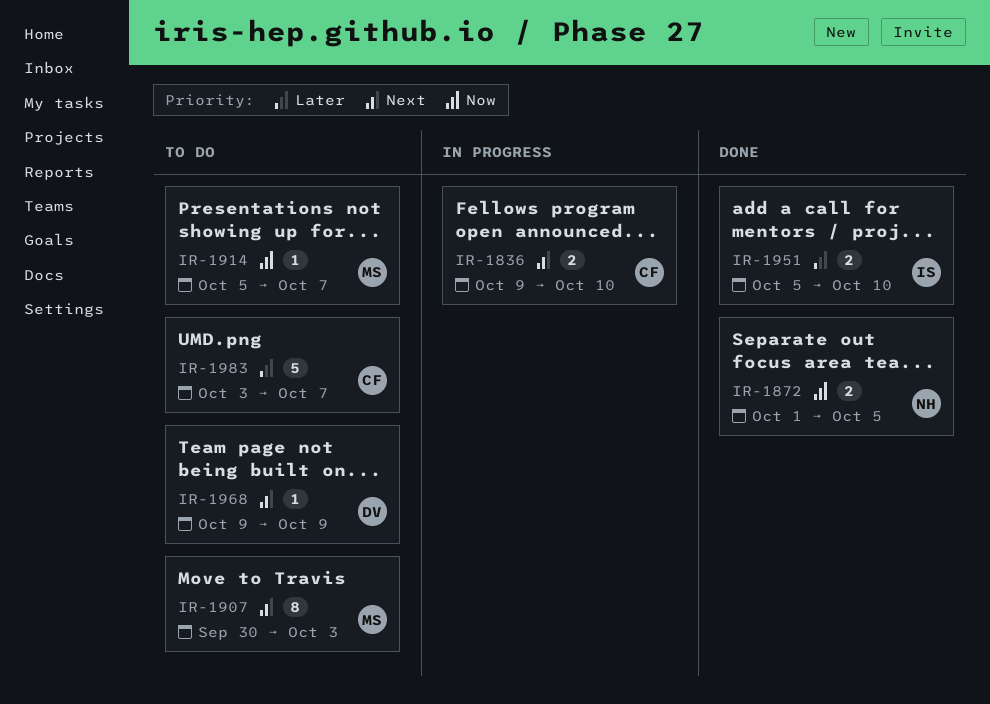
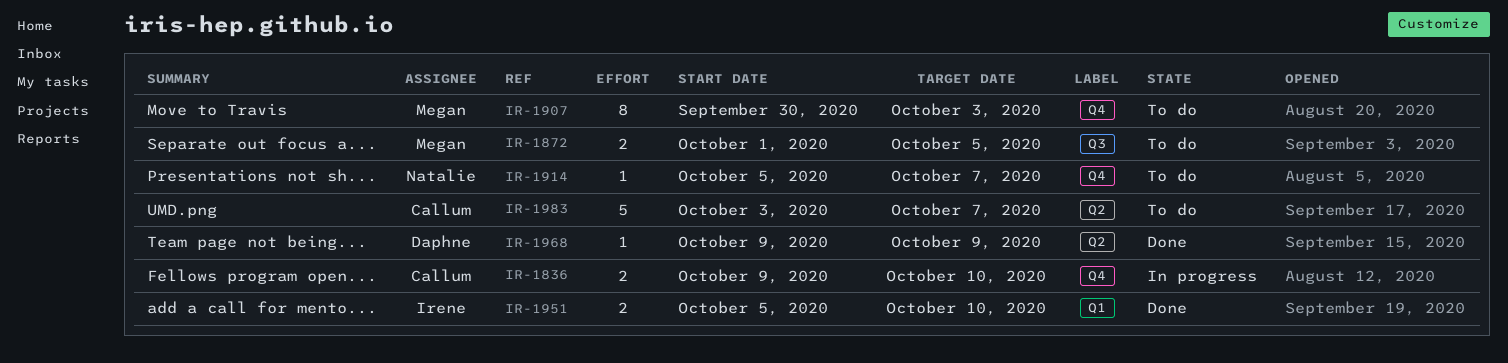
IR-1872, status: Done -> To do
IR-1872, owner: Natalie -> Megan
IR-1914, owner: Megan -> Natalie
IR-1968, status: To do -> Done

